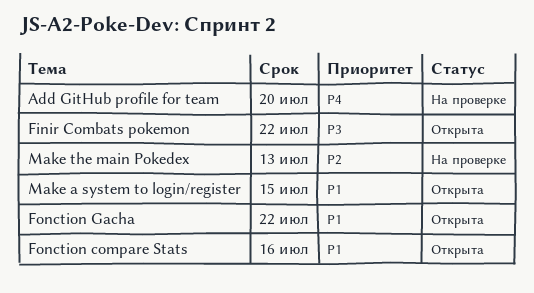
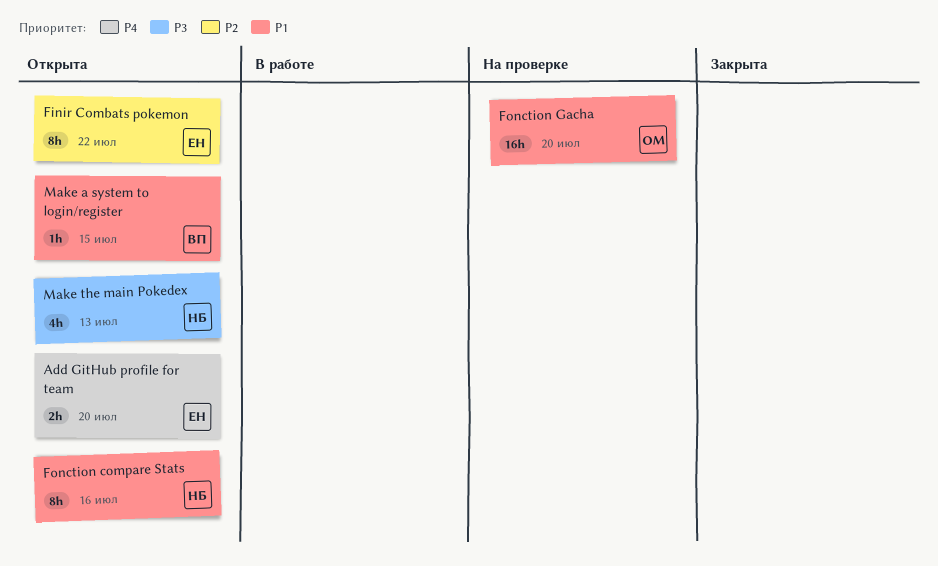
Add GitHub profile for team, status: На проверке -> Открыта
Finir Combats pokemon, priority: P3 -> P2
Fonction Gacha, status: Открыта -> На проверке
Fonction Gacha, due: Jul 22 -> Jul 20
Make the main Pokedex, status: На проверке -> Открыта
Make the main Pokedex, priority: P2 -> P3

